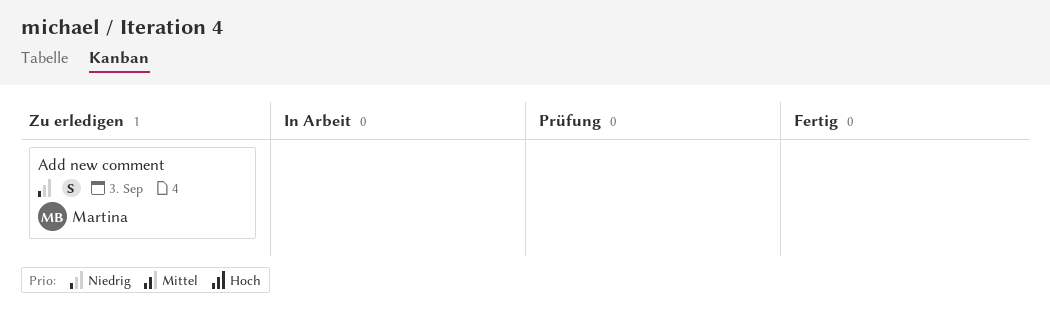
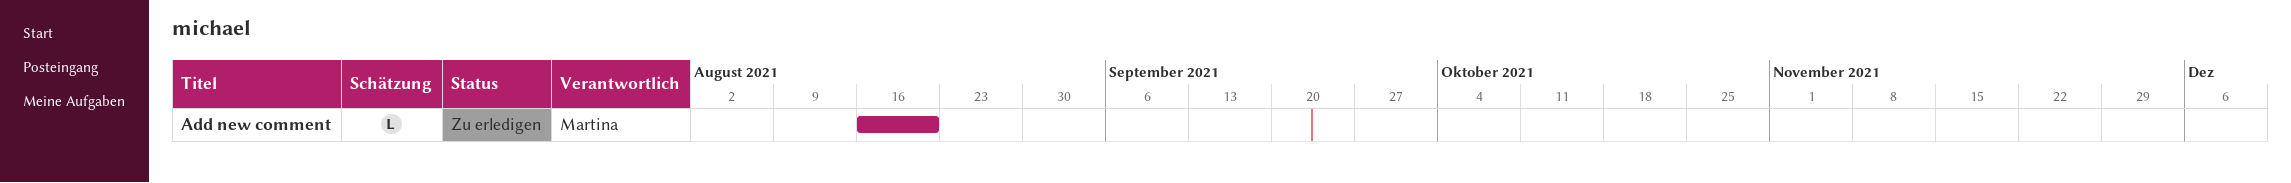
Add new comment, estimate: S -> L
Add new comment, due: Sep 3 -> Aug 20

